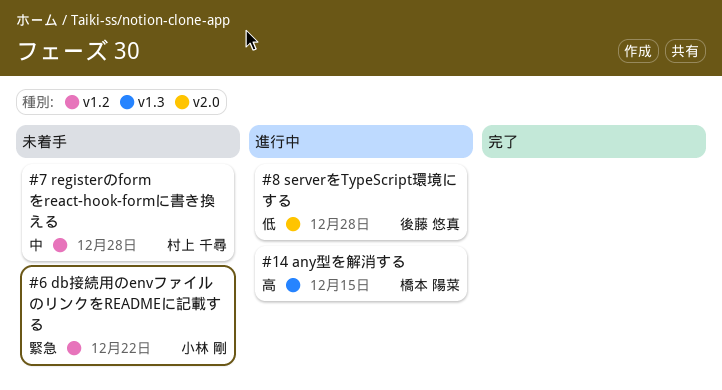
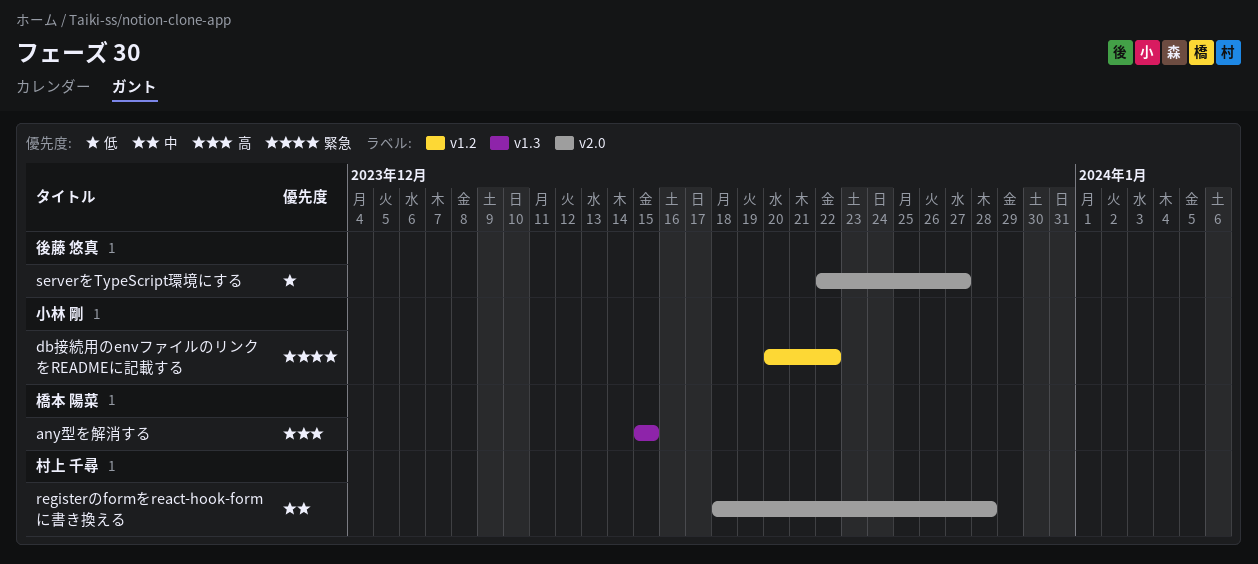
registerのformをreact-hook-formに書き換える, label: v1.2 -> v2.0
serverをTypeScript環境にする, due: Dec 28 -> Dec 27

